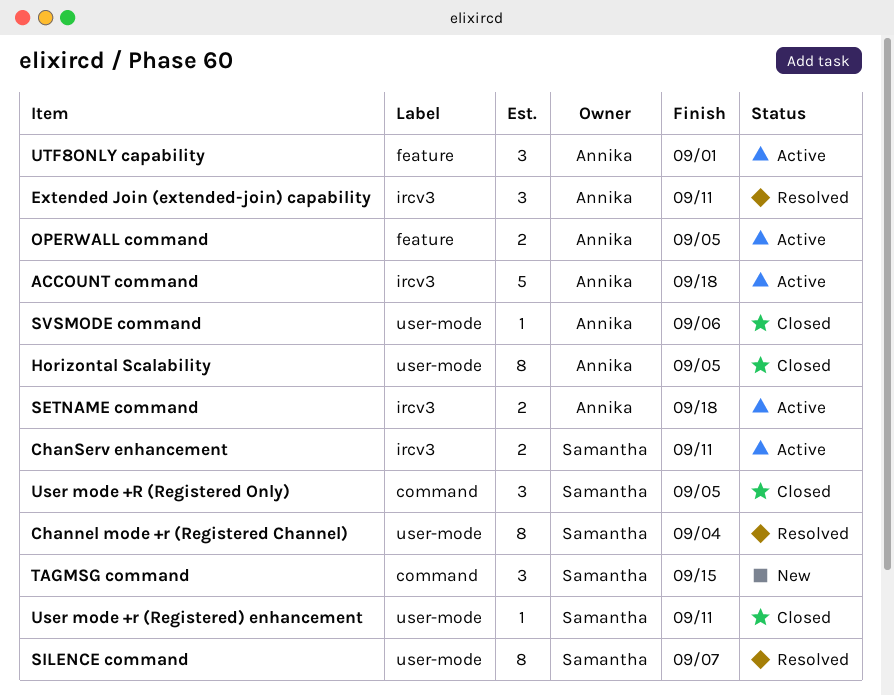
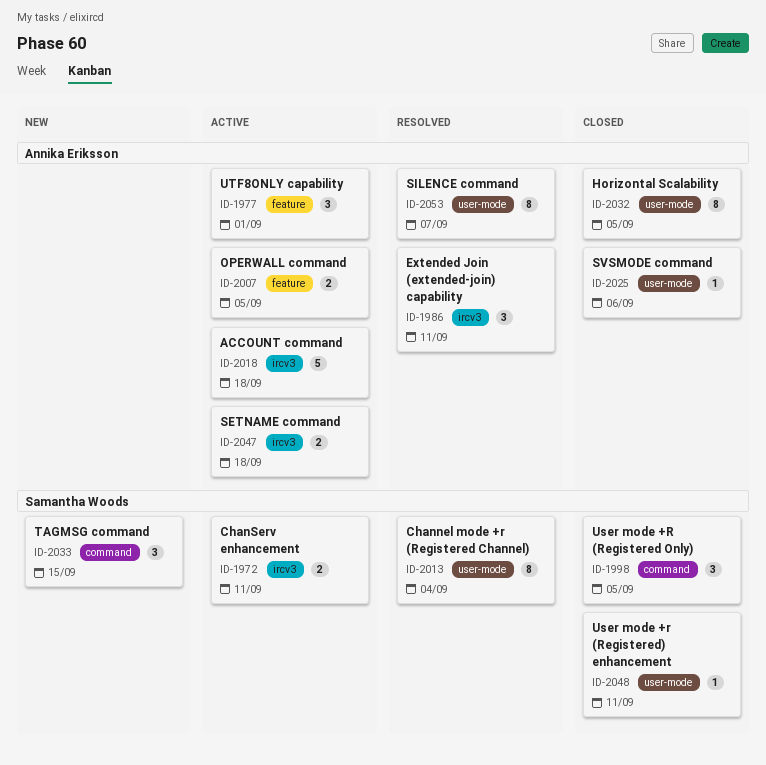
SILENCE command, owner: Samantha Woods -> Annika Eriksson

